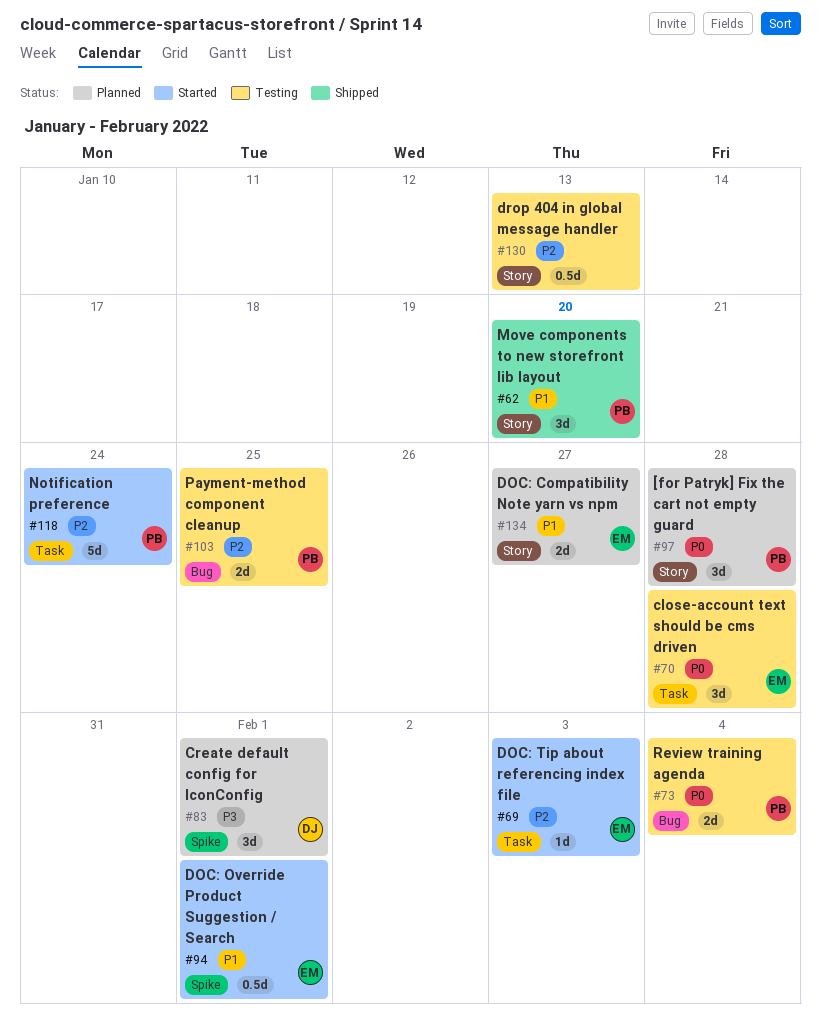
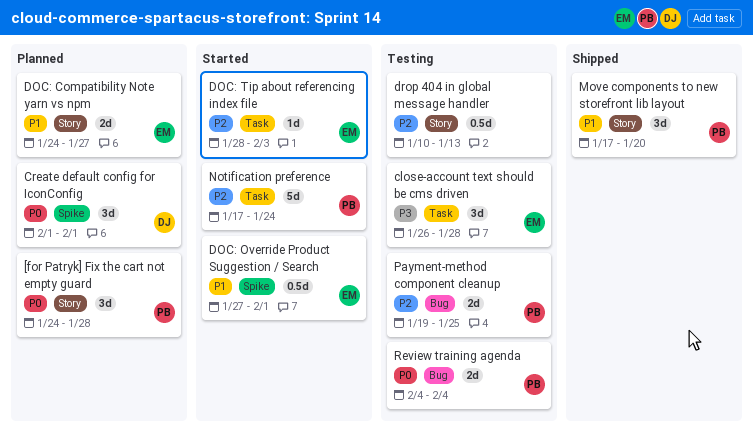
close-account text should be cms driven, priority: P0 -> P3
Create default config for IconConfig, priority: P3 -> P0

